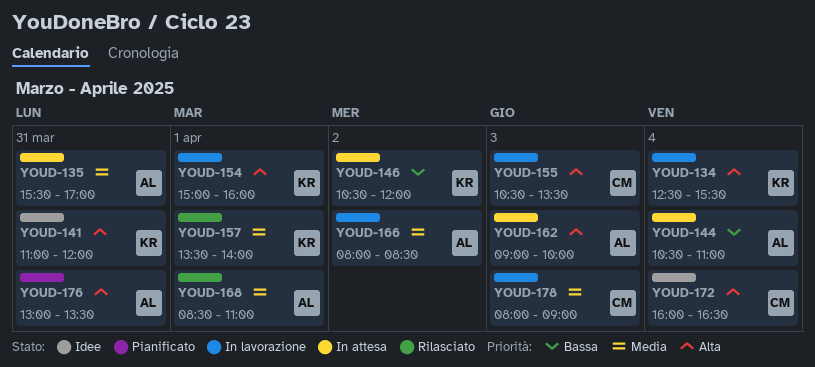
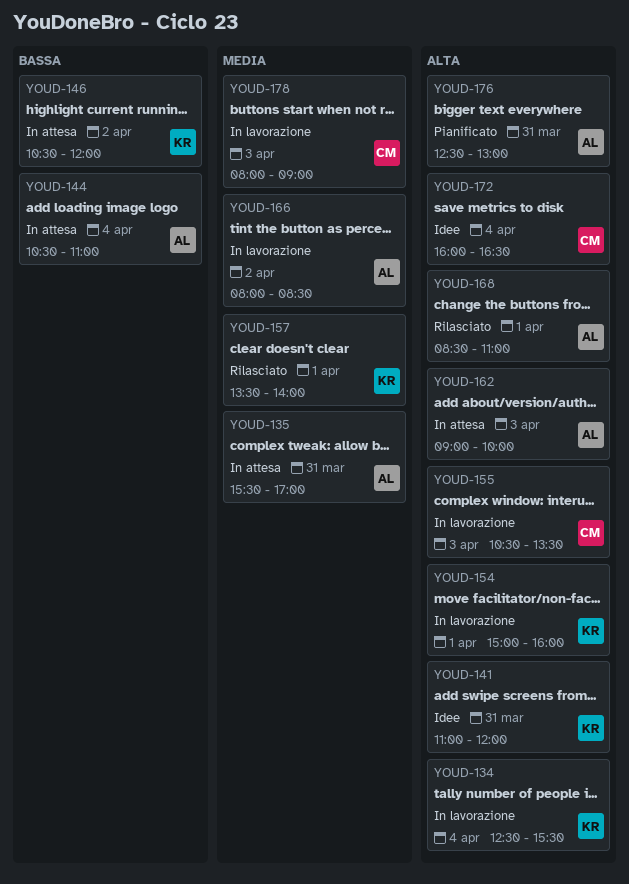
YOUD-168, priority: Media -> Alta
YOUD-176, begins: 13:00 -> 12:30
YOUD-176, ends: 13:30 -> 13:00

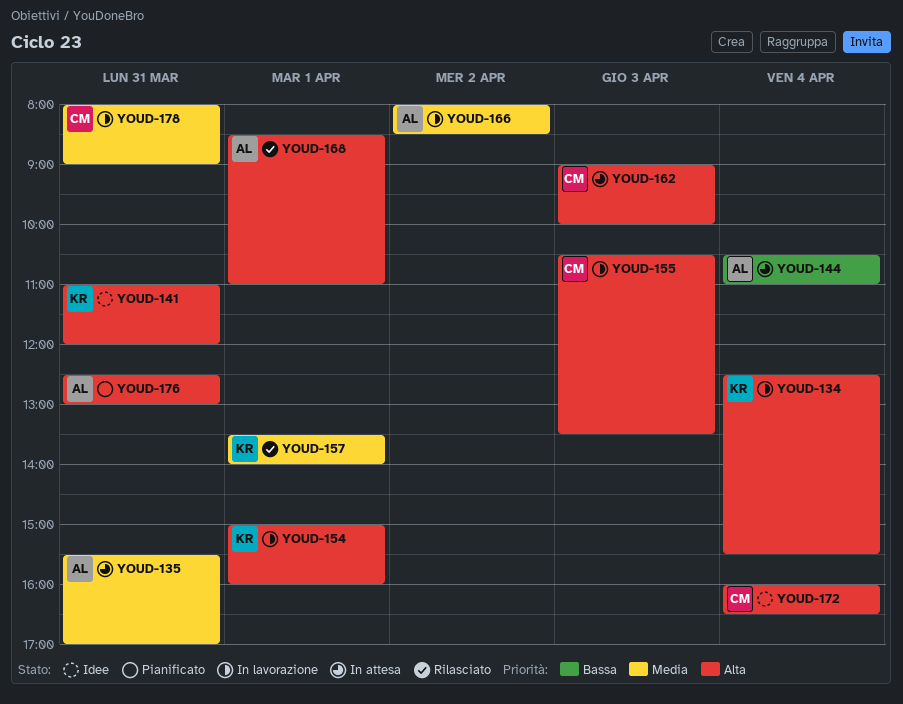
YOUD-146: present -> none
YOUD-162, owner: AL -> CM
YOUD-178, day: Apr 3 -> Mar 31

